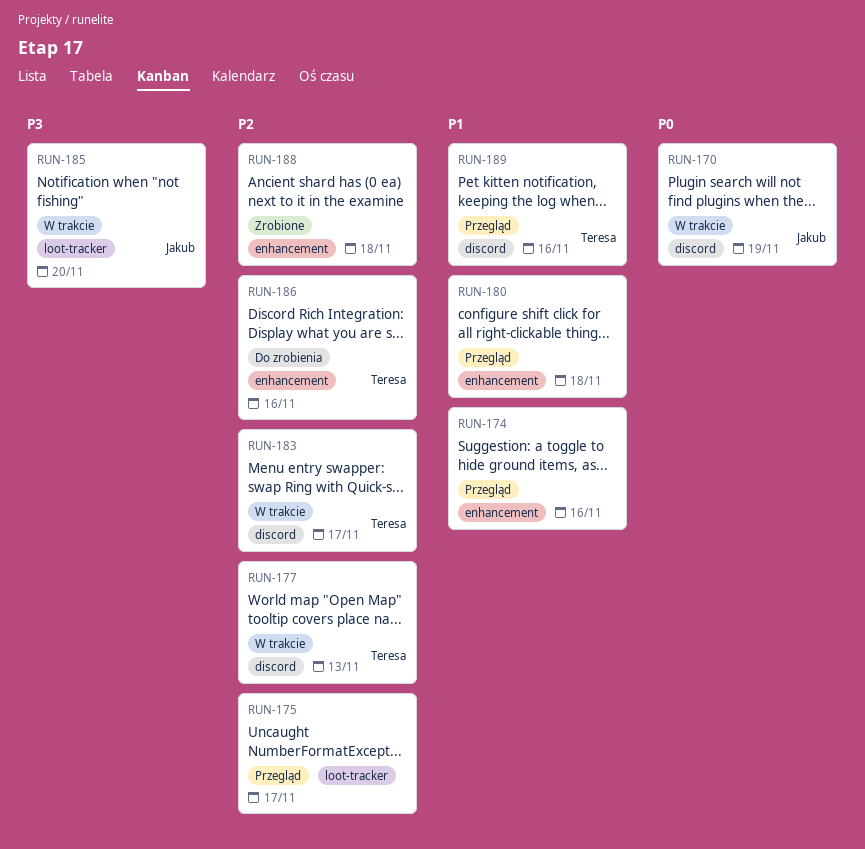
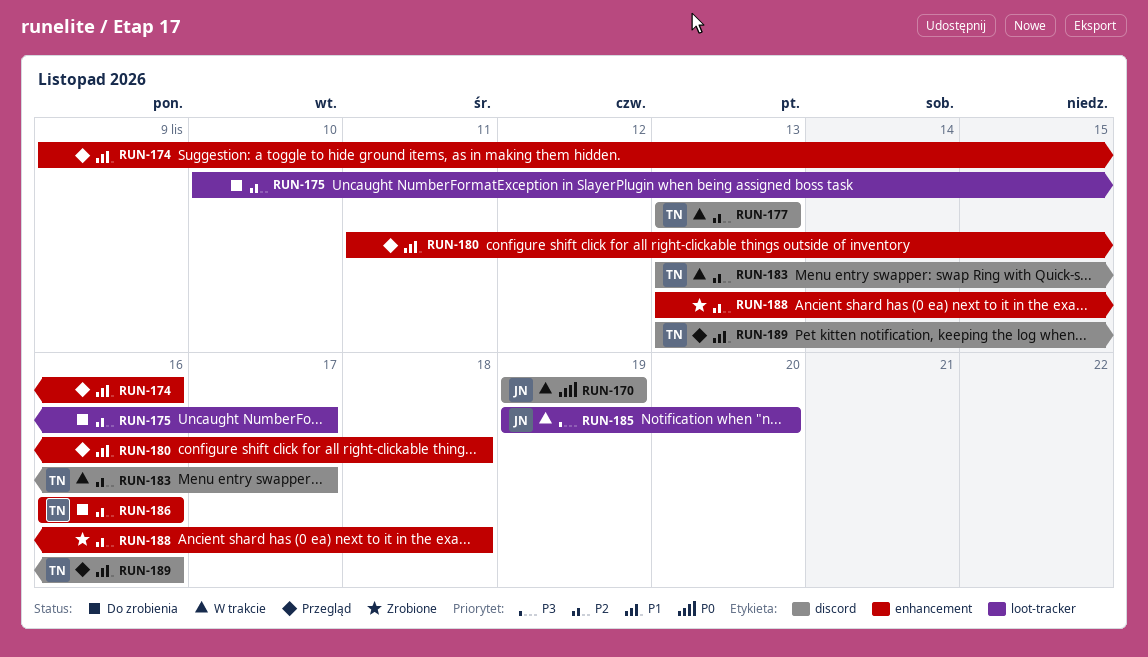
RUN-175, status: Przegląd -> Do zrobienia

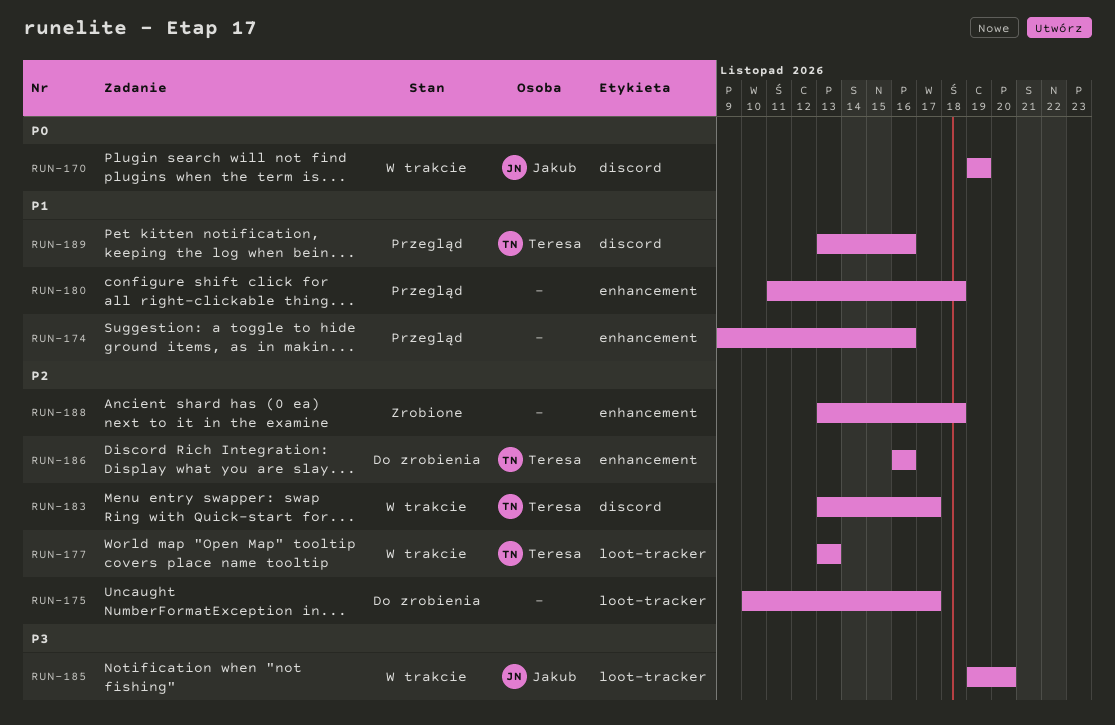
RUN-177, label: discord -> loot-tracker

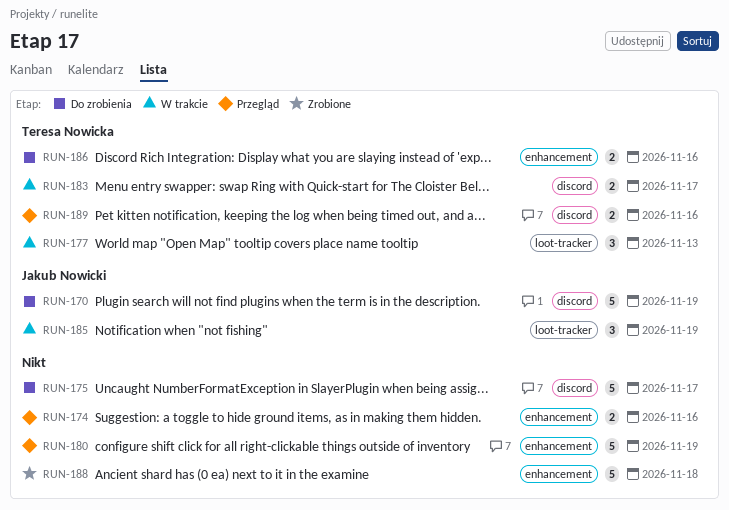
RUN-170, status: W trakcie -> Do zrobienia
RUN-175, label: loot-tracker -> discord
RUN-180, due: Nov 18 -> Nov 19
RUN-185, due: Nov 20 -> Nov 19

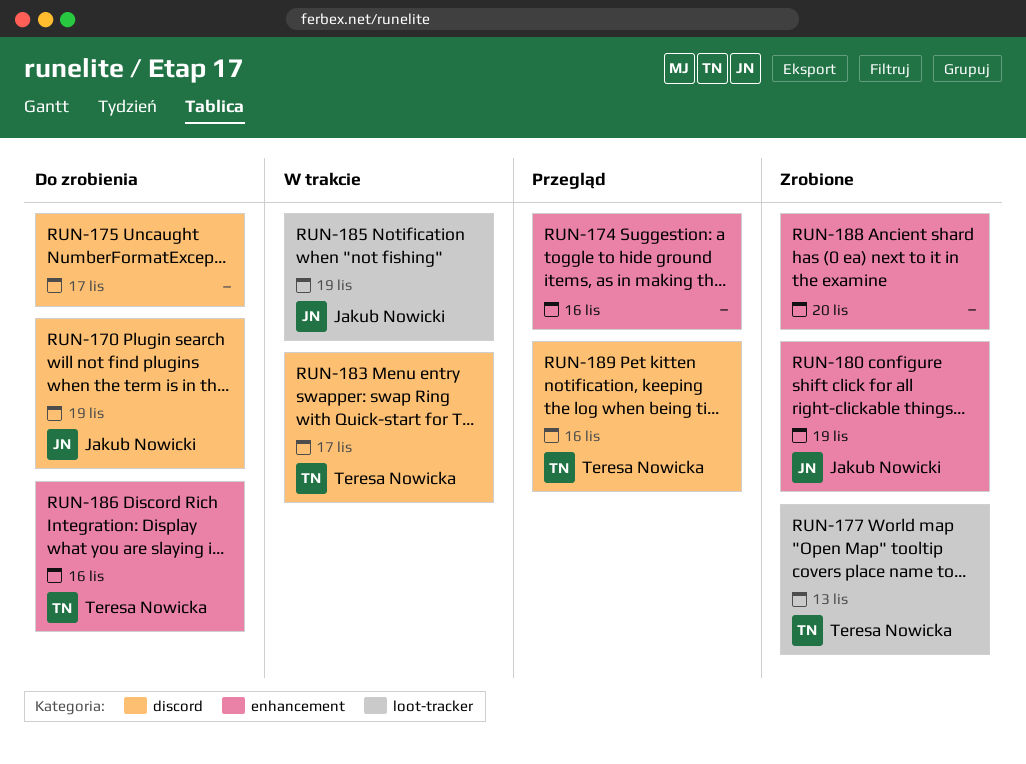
RUN-177, status: W trakcie -> Zrobione
RUN-180, status: Przegląd -> Zrobione
RUN-180, owner: none -> Jakub Nowicki
RUN-188, due: Nov 18 -> Nov 20

